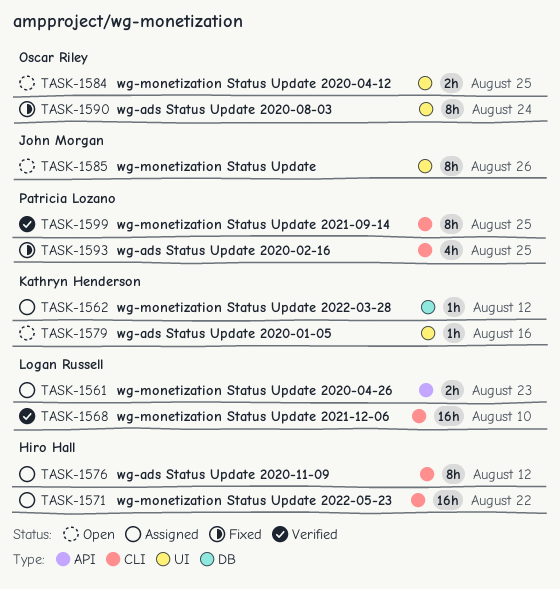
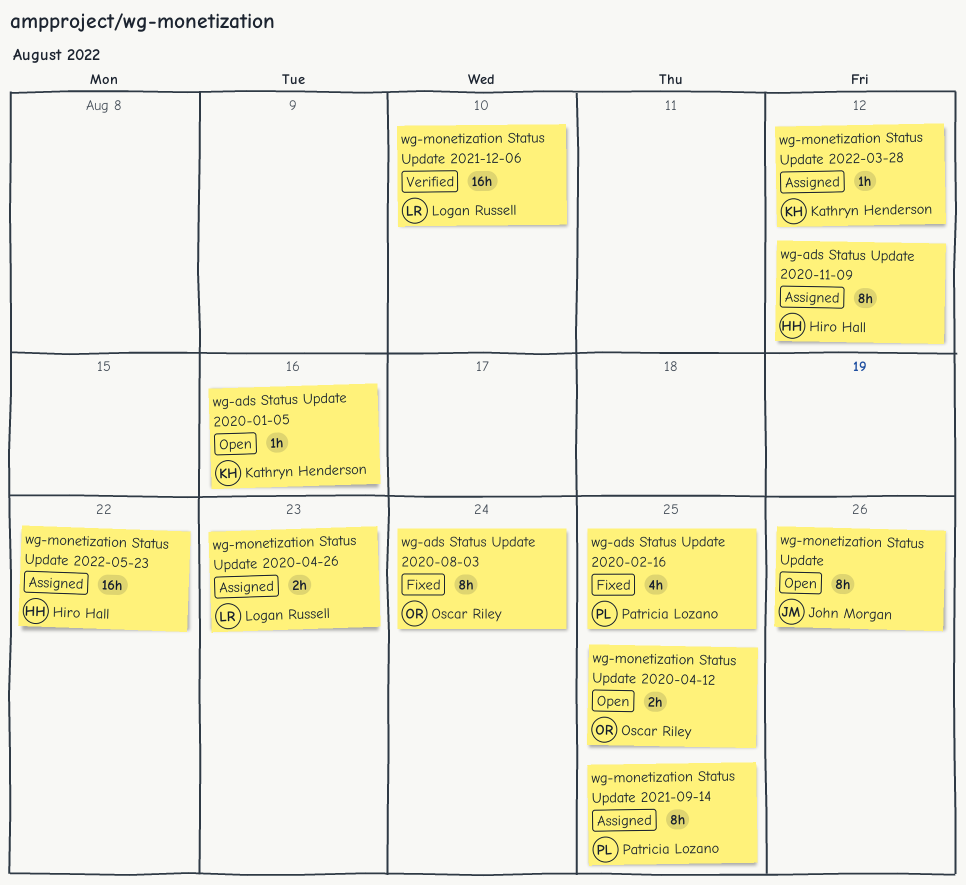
wg-monetization Status Update 2021-09-14, status: Verified -> Assigned

